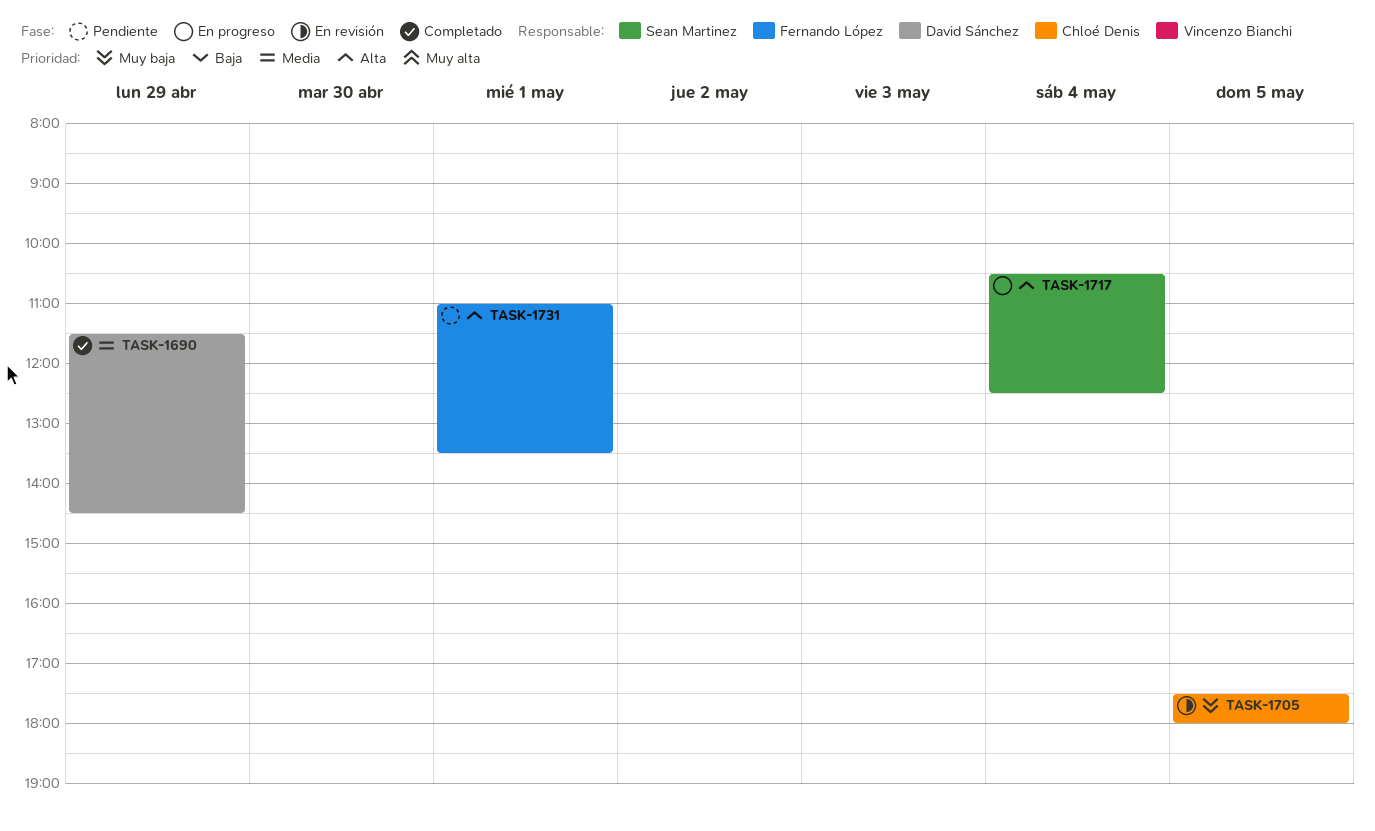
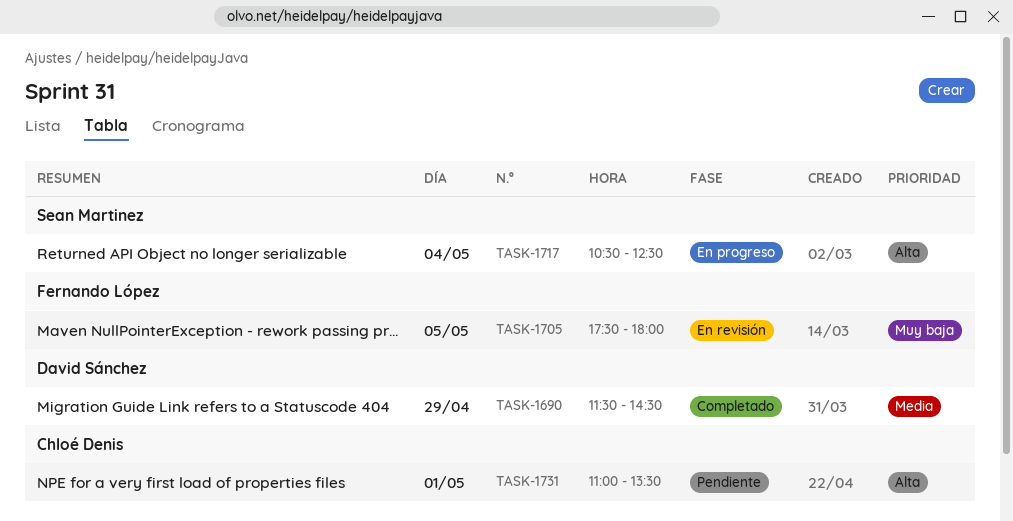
TASK-1705, owner: Chloé Denis -> Fernando López
TASK-1731, owner: Fernando López -> Chloé Denis

